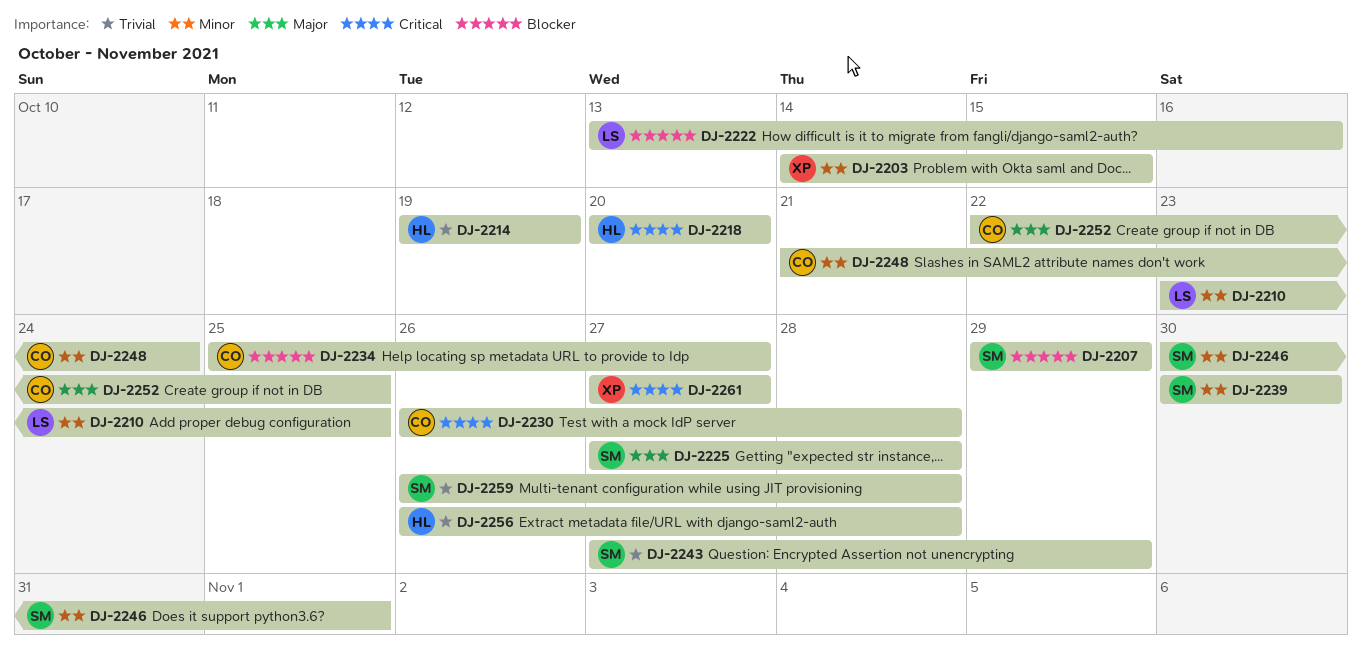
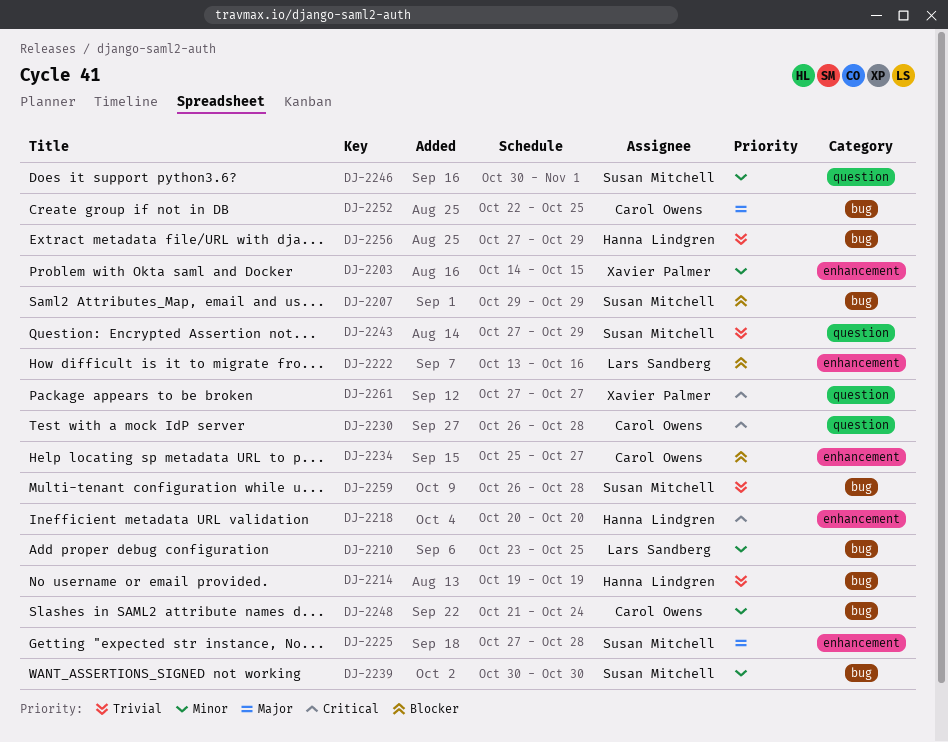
DJ-2256, start: Oct 26 -> Oct 27
DJ-2256, due: Oct 28 -> Oct 29

